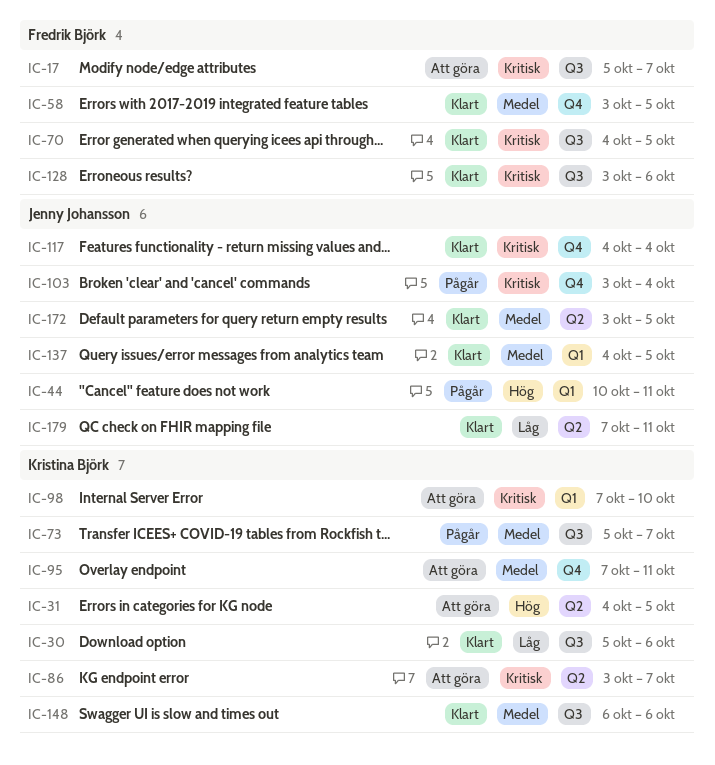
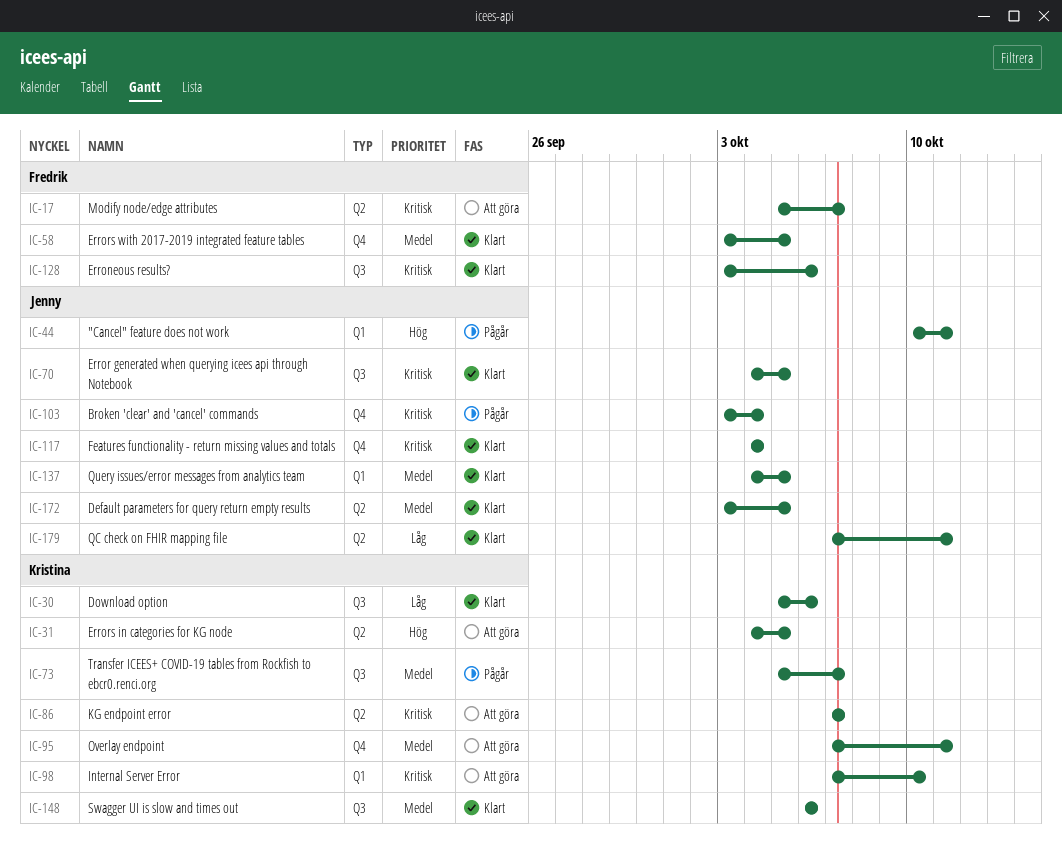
IC-17, label: Q3 -> Q2
IC-70, owner: Fredrik Björk -> Jenny Johansson
IC-86, start: Oct 3 -> Oct 7

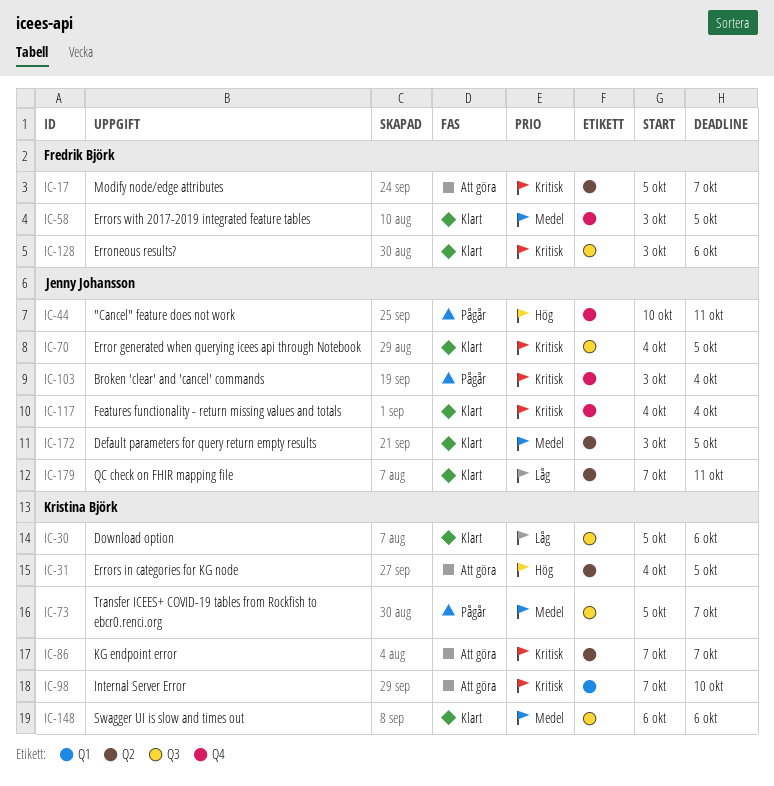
IC-44, label: Q1 -> Q4
IC-95: present -> none
IC-137: present -> none

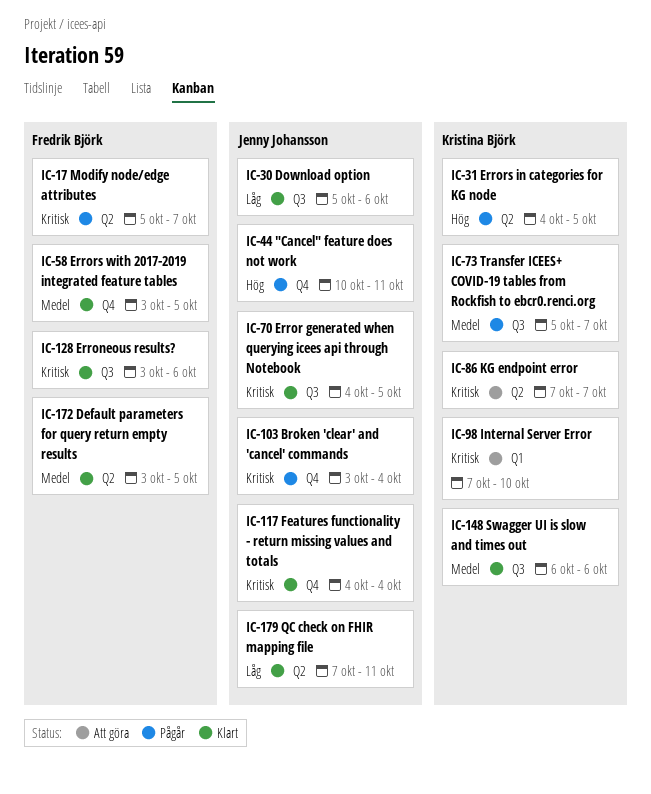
IC-17, status: Att göra -> Pågår
IC-30, owner: Kristina Björk -> Jenny Johansson
IC-31, status: Att göra -> Pågår
IC-172, owner: Jenny Johansson -> Fredrik Björk

